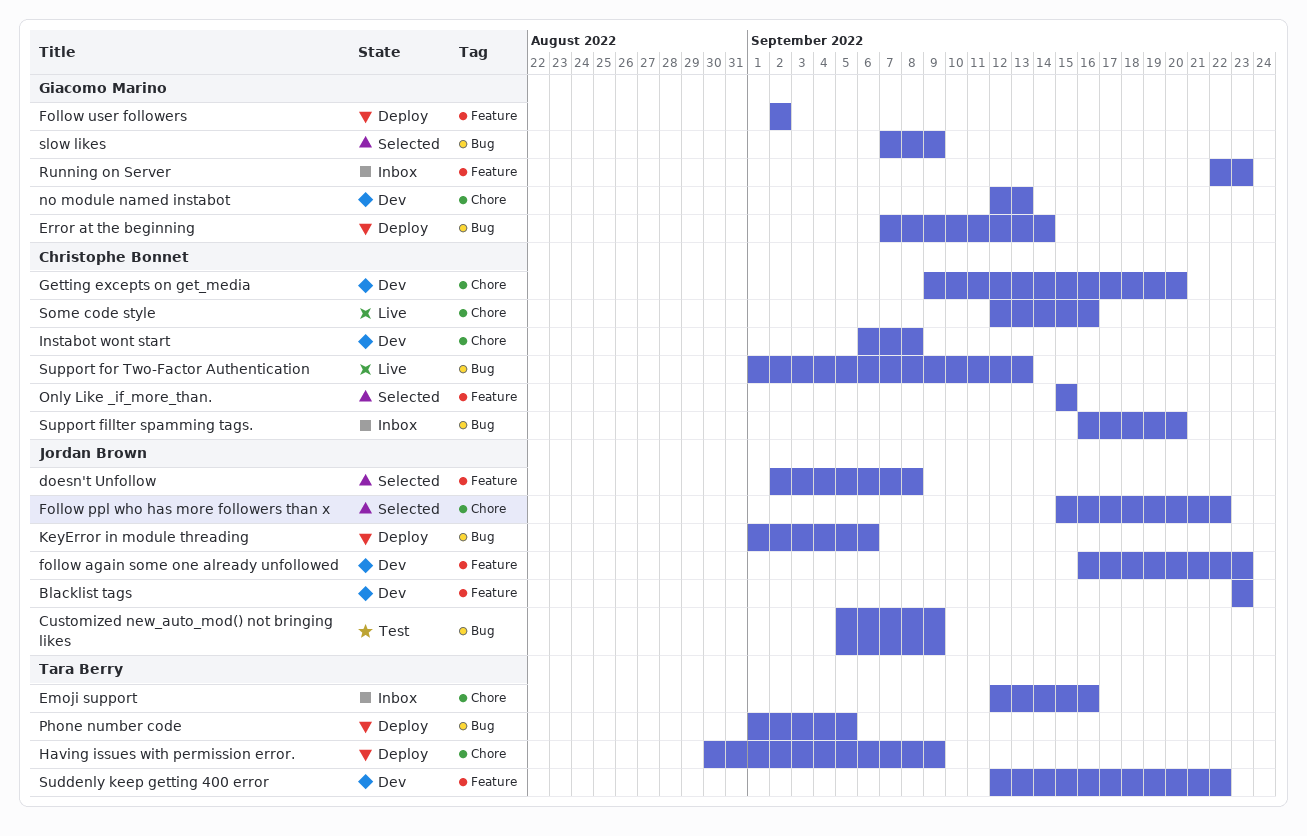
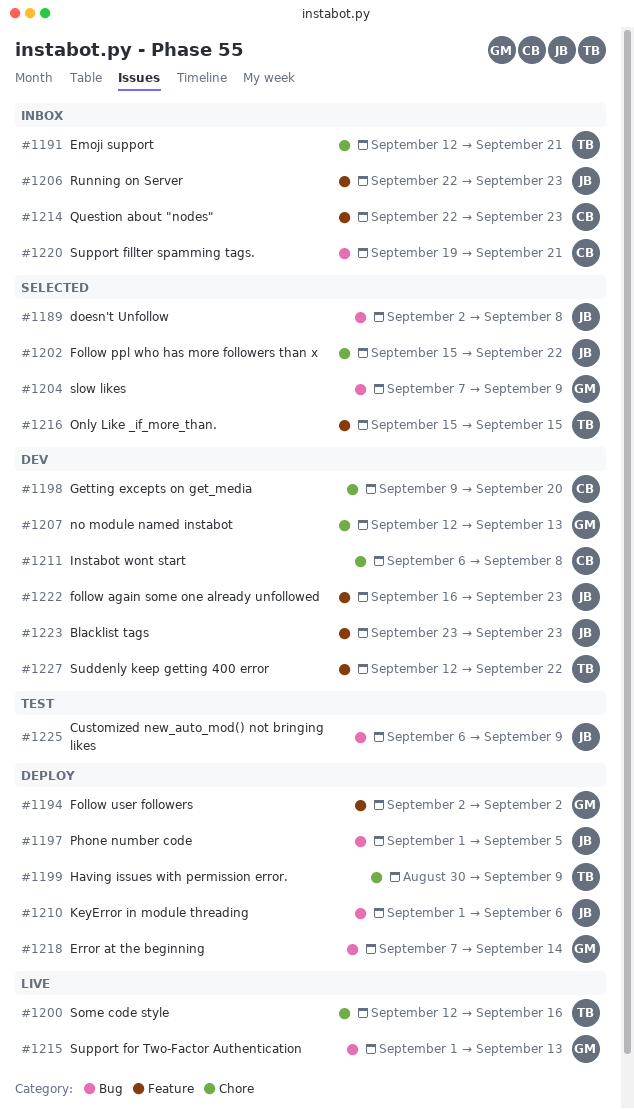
Customized new_auto_mod() not bringing likes, start: Sep 5 -> Sep 6
doesn't Unfollow, label: Feature -> Bug
Emoji support, due: Sep 16 -> Sep 21
Only Like _if_more_than., owner: Christophe Bonnet -> Tara Berry
Phone number code, owner: Tara Berry -> Jordan Brown
Question about "nodes": none -> present
Running on Server, owner: Giacomo Marino -> Jordan Brown
Some code style, owner: Christophe Bonnet -> Tara Berry
Support fillter spamming tags., start: Sep 16 -> Sep 19
Support fillter spamming tags., due: Sep 20 -> Sep 21
Support for Two-Factor Authentication, owner: Christophe Bonnet -> Giacomo Marino

